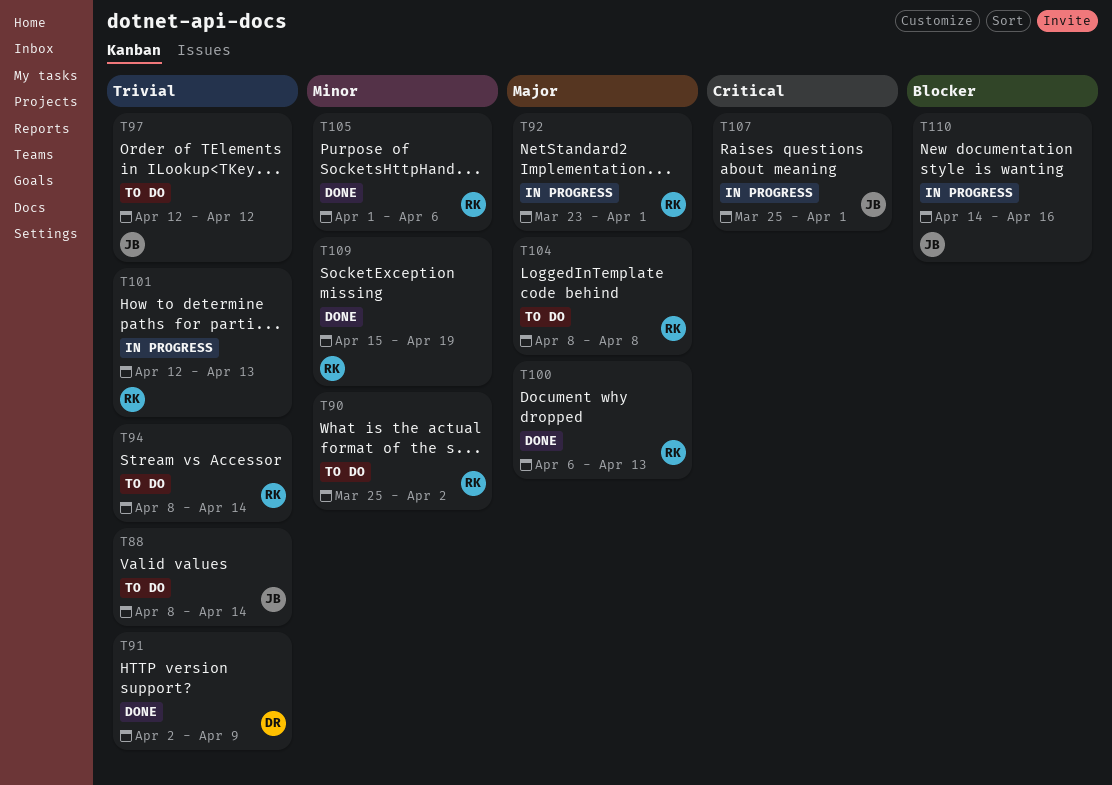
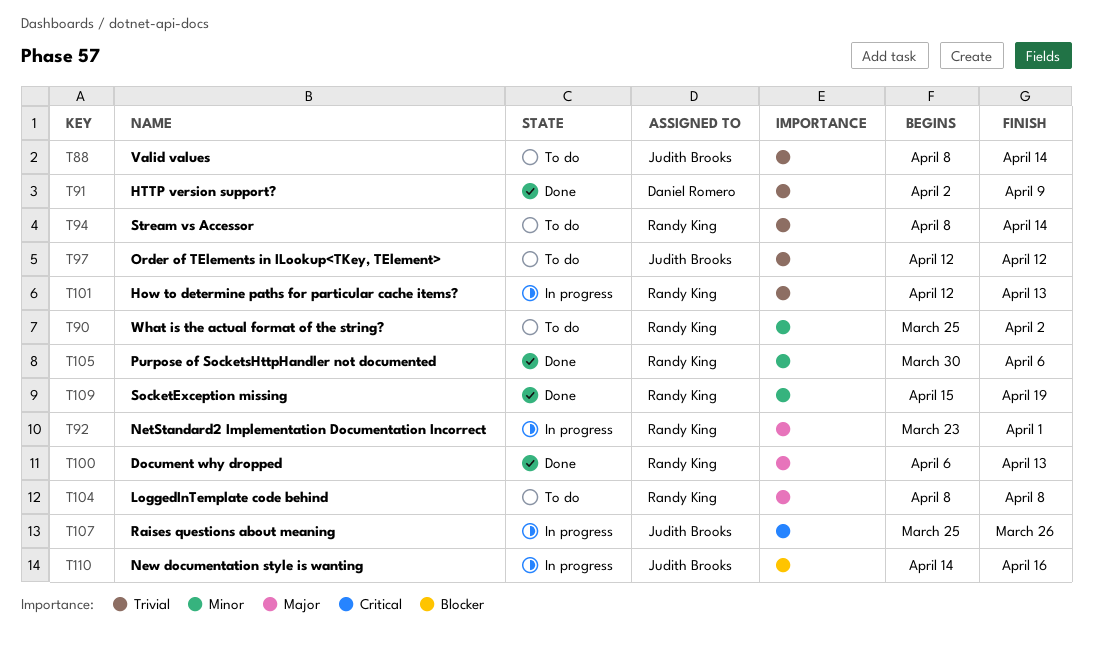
T105, start: Apr 1 -> Mar 30
T107, due: Apr 1 -> Mar 26

